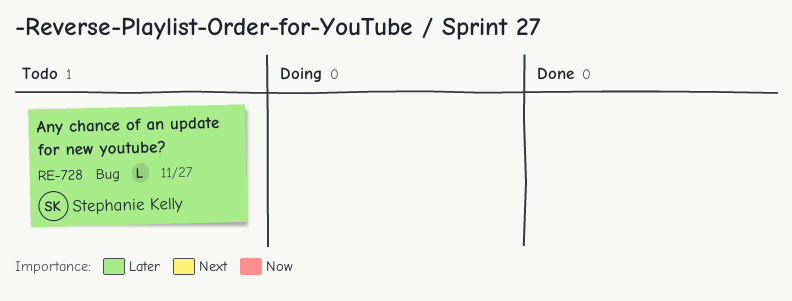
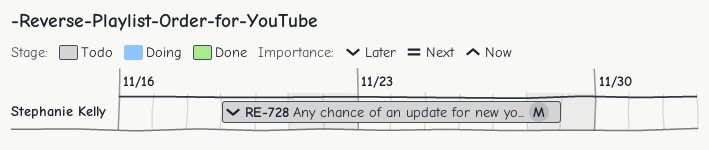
RE-728, estimate: L -> M
RE-728, due: Nov 27 -> Nov 28

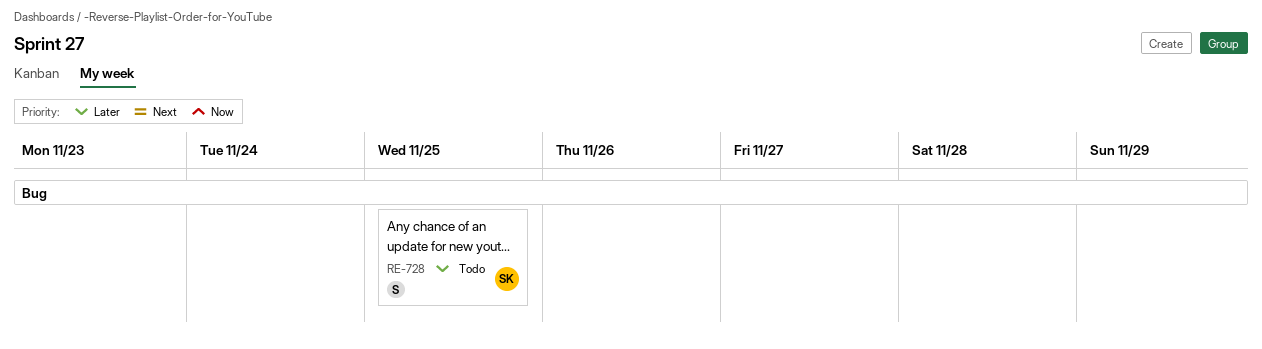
RE-728, estimate: M -> S
RE-728, due: Nov 28 -> Nov 25

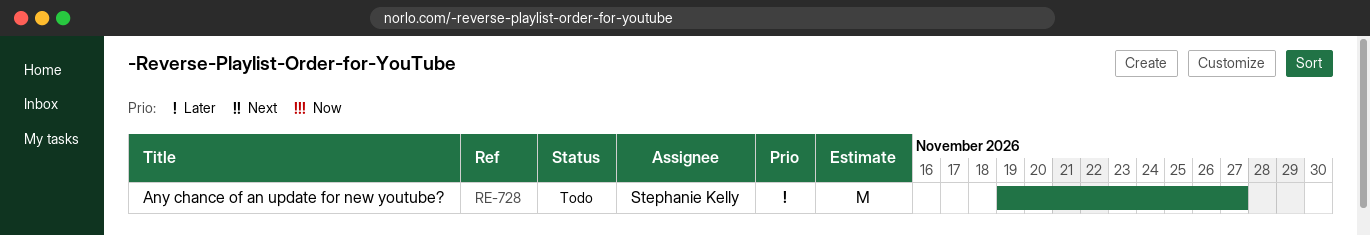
RE-728, estimate: S -> M
RE-728, due: Nov 25 -> Nov 27

